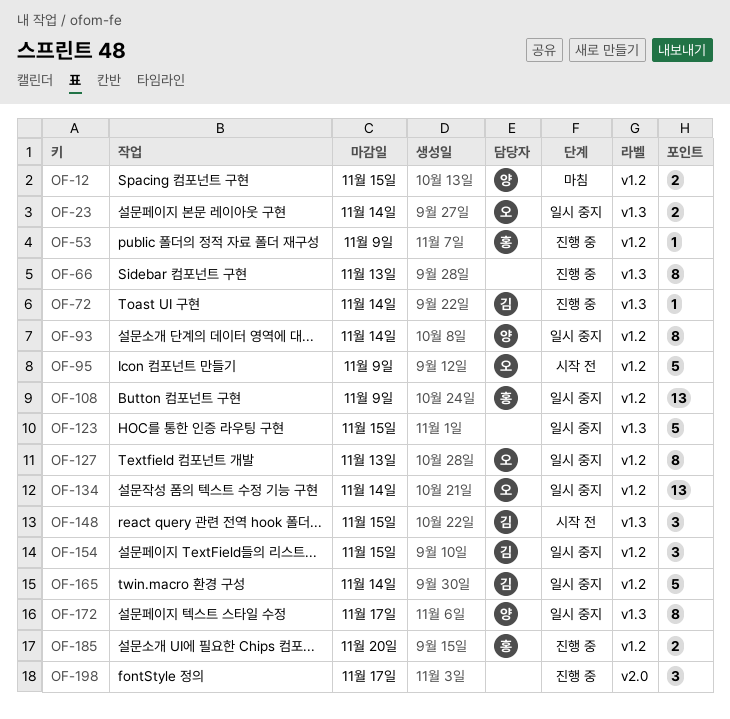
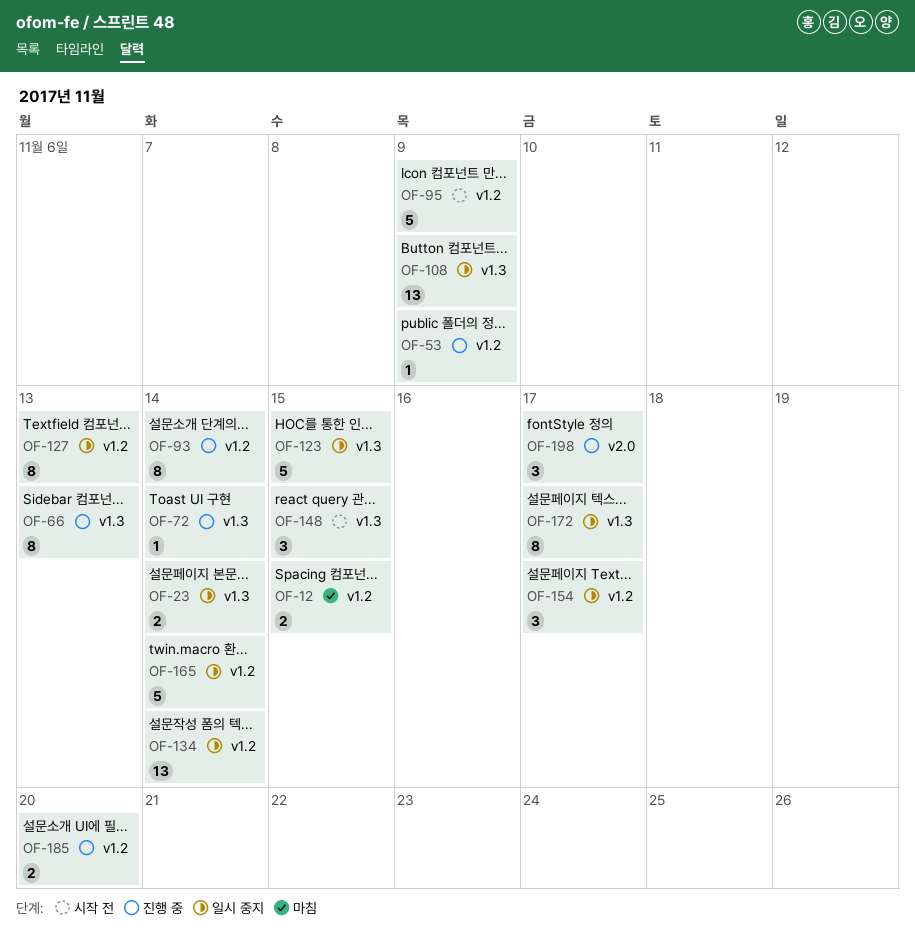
OF-93, status: 일시 중지 -> 진행 중
OF-108, label: v1.2 -> v1.3
OF-154, due: Nov 15 -> Nov 17

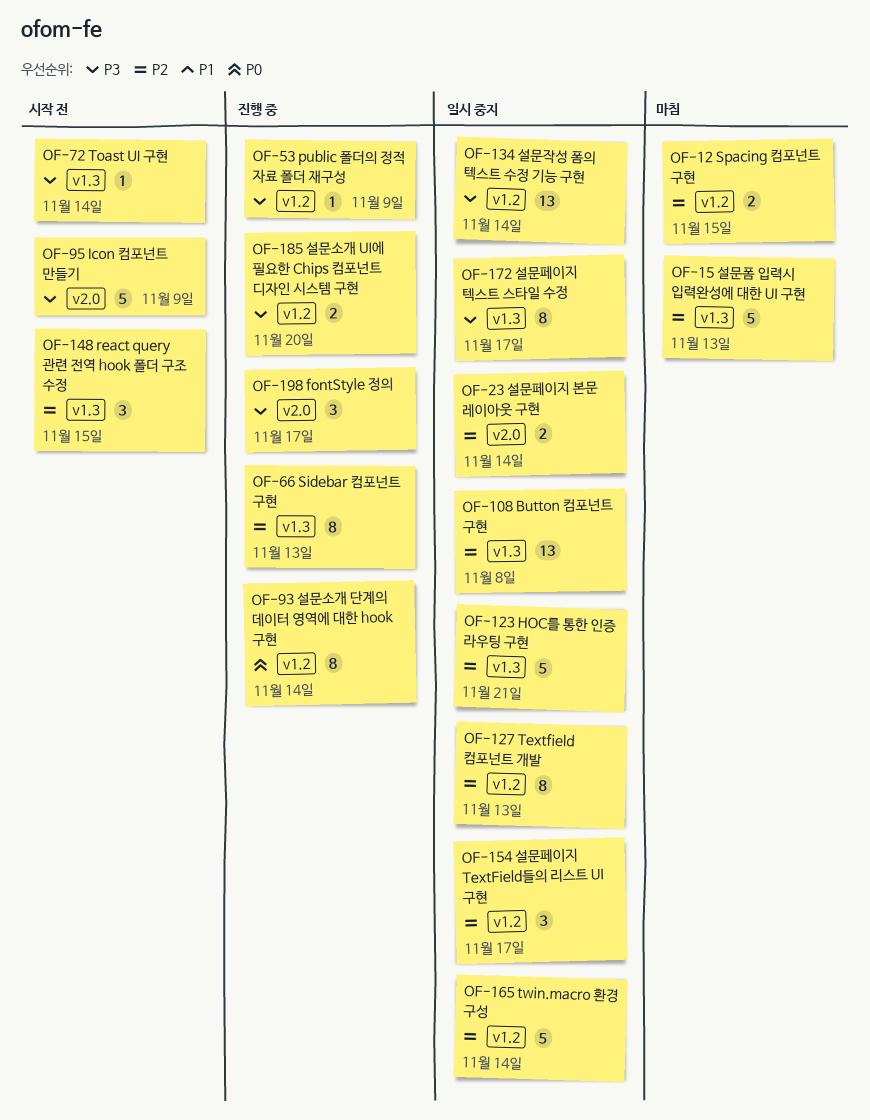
OF-15: none -> present
OF-23, label: v1.3 -> v2.0
OF-72, status: 진행 중 -> 시작 전
OF-95, label: v1.2 -> v2.0
OF-108, due: Nov 9 -> Nov 8
OF-123, due: Nov 15 -> Nov 21

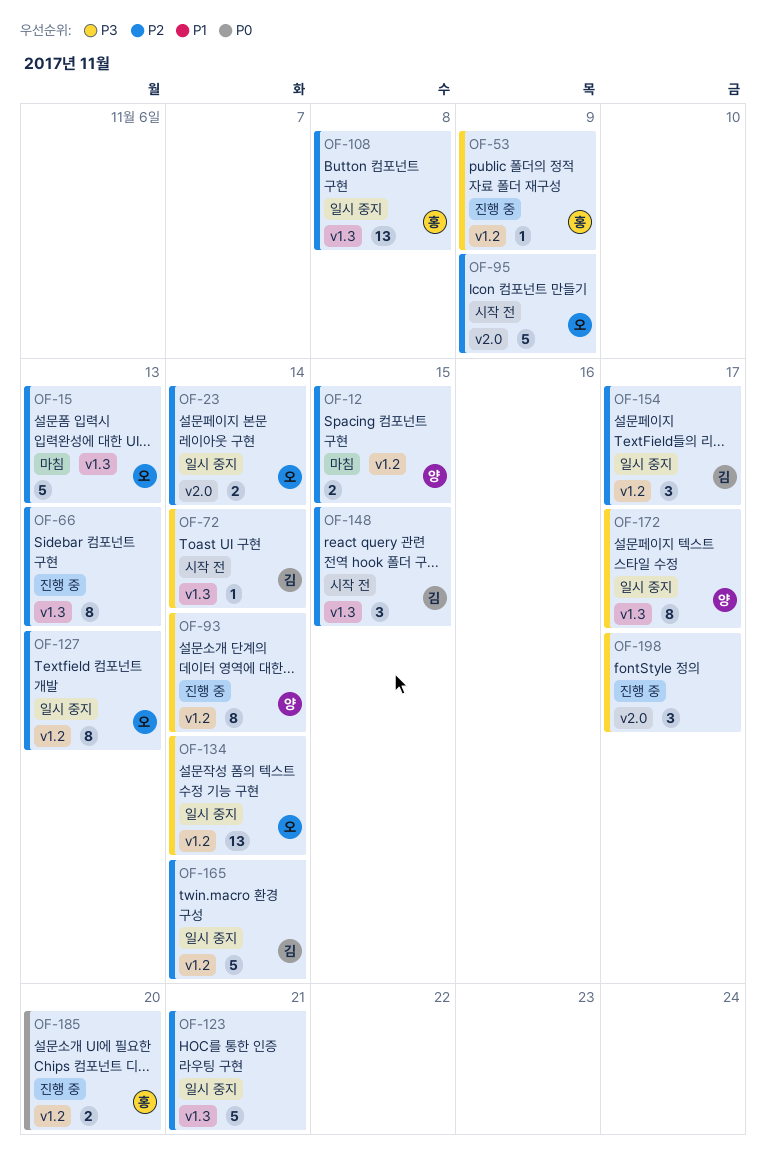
OF-93, priority: P0 -> P3
OF-95, priority: P3 -> P2
OF-185, priority: P3 -> P0

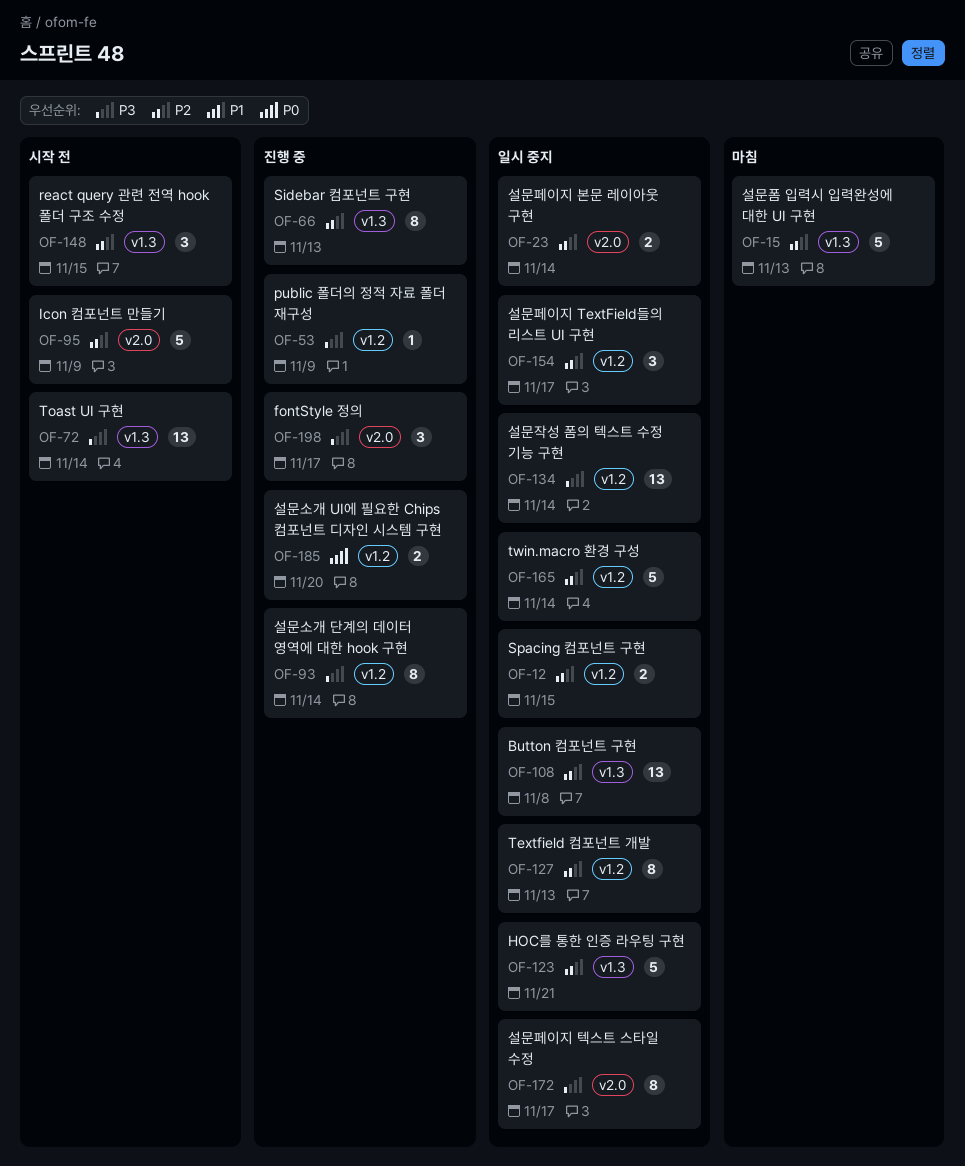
OF-12, status: 마침 -> 일시 중지
OF-72, estimate: 1 -> 13
OF-172, label: v1.3 -> v2.0

